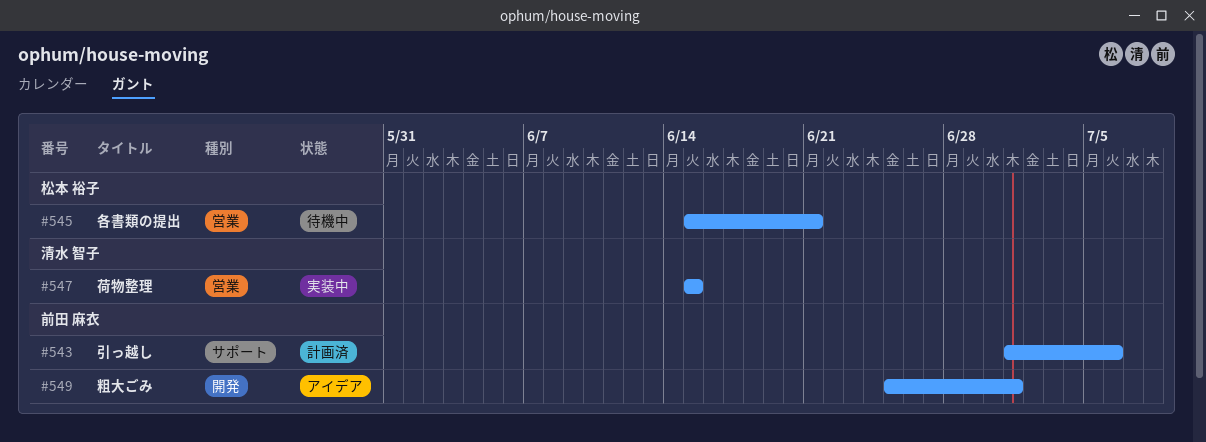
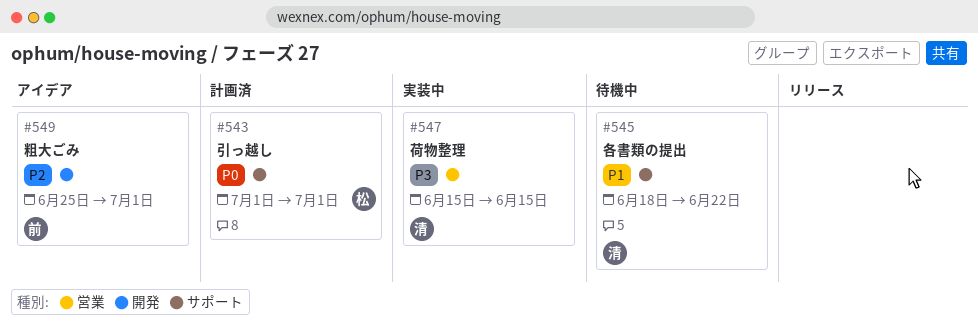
#543, owner: 前田 麻衣 -> 松本 裕子
#543, due: Jul 6 -> Jul 1
#545, owner: 松本 裕子 -> 清水 智子
#545, label: 営業 -> サポート
#545, start: Jun 15 -> Jun 18
#545, due: Jun 21 -> Jun 22

